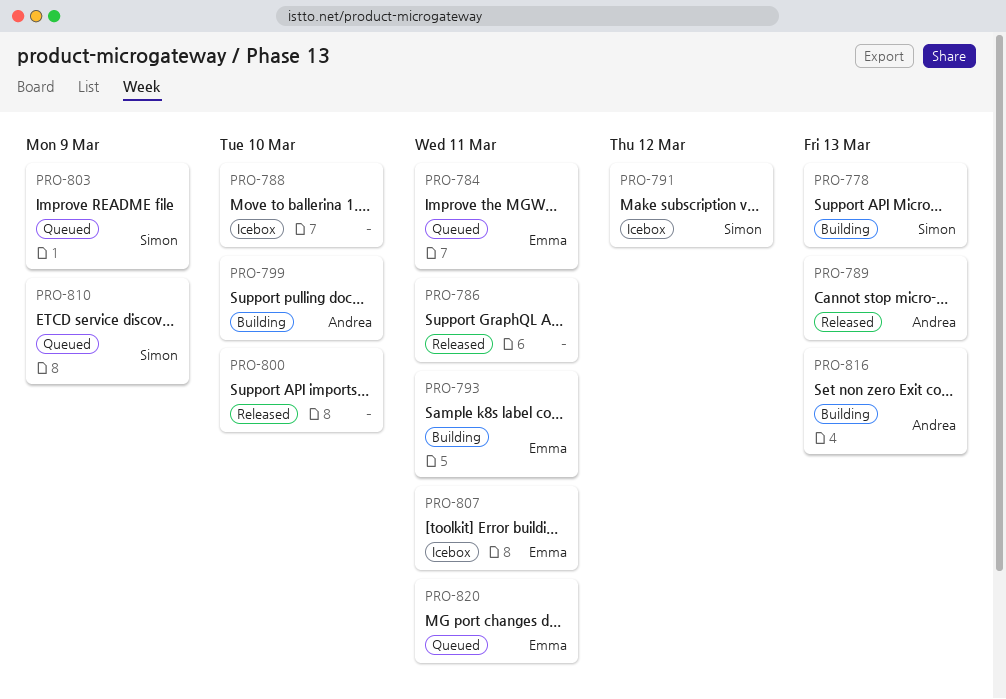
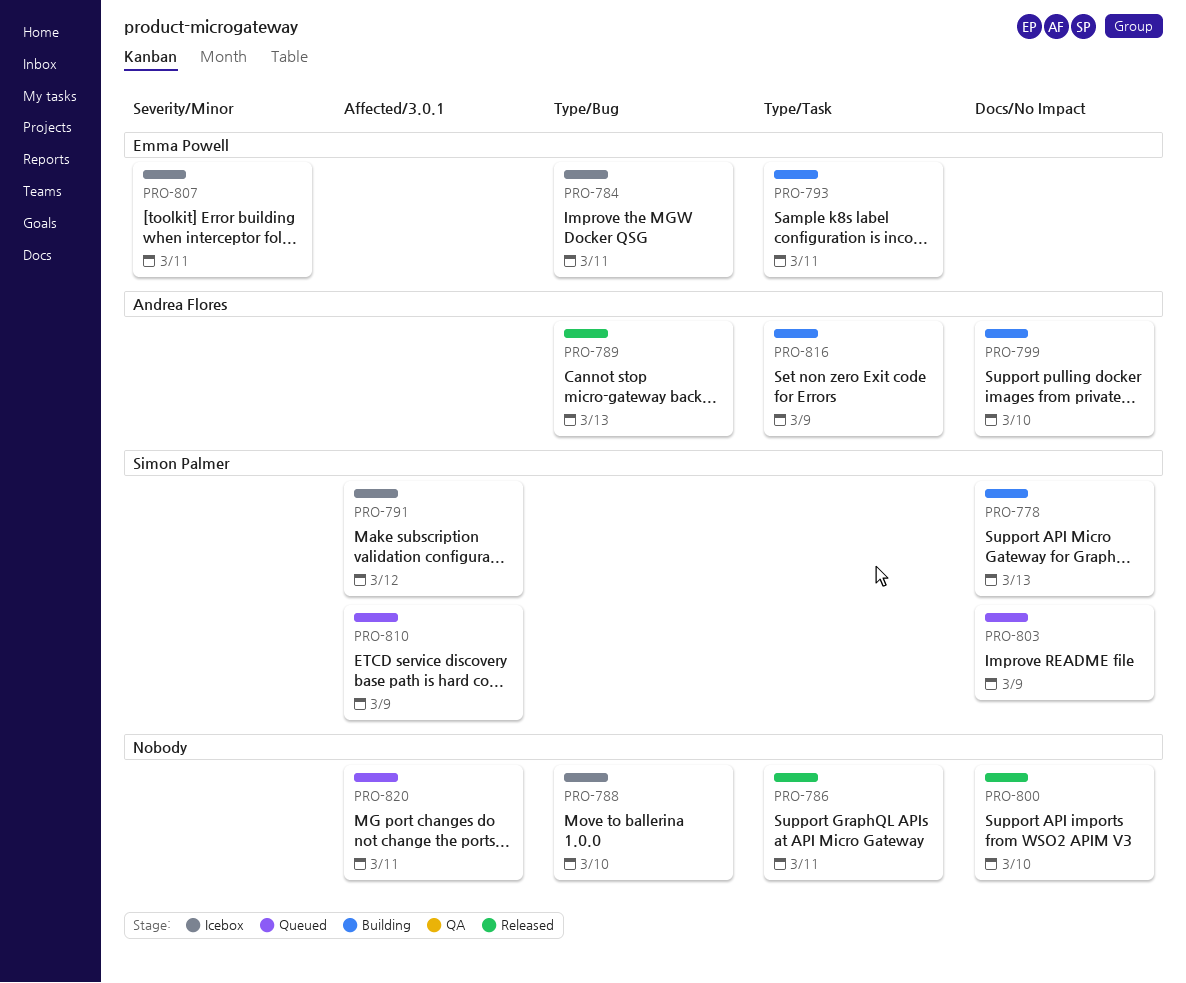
PRO-784, status: Queued -> Icebox
PRO-816, due: Mar 13 -> Mar 9
PRO-820, owner: Emma Powell -> none

